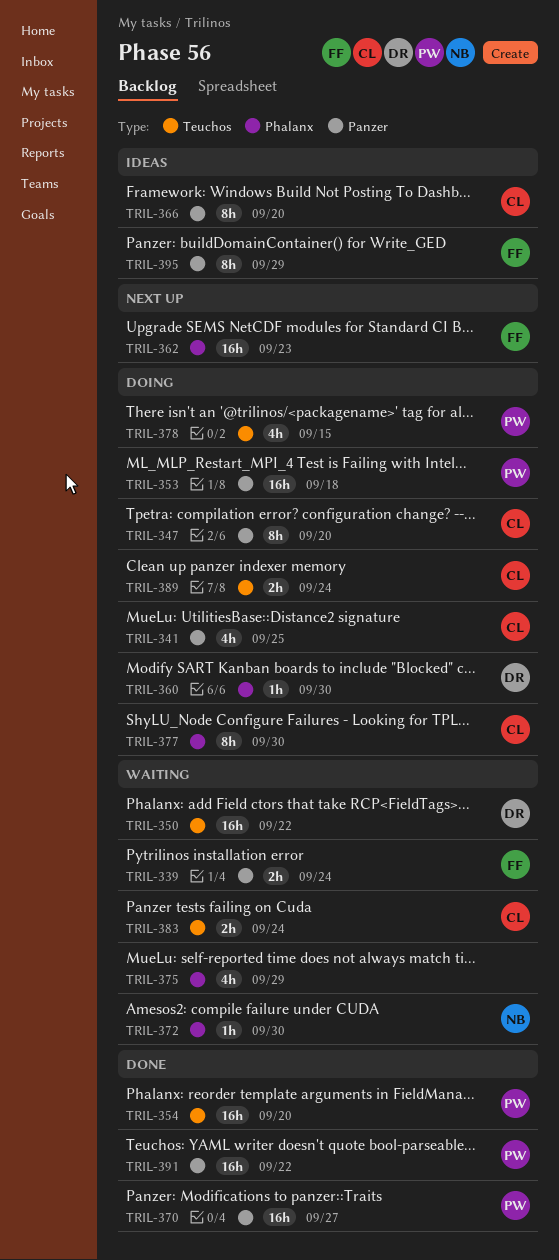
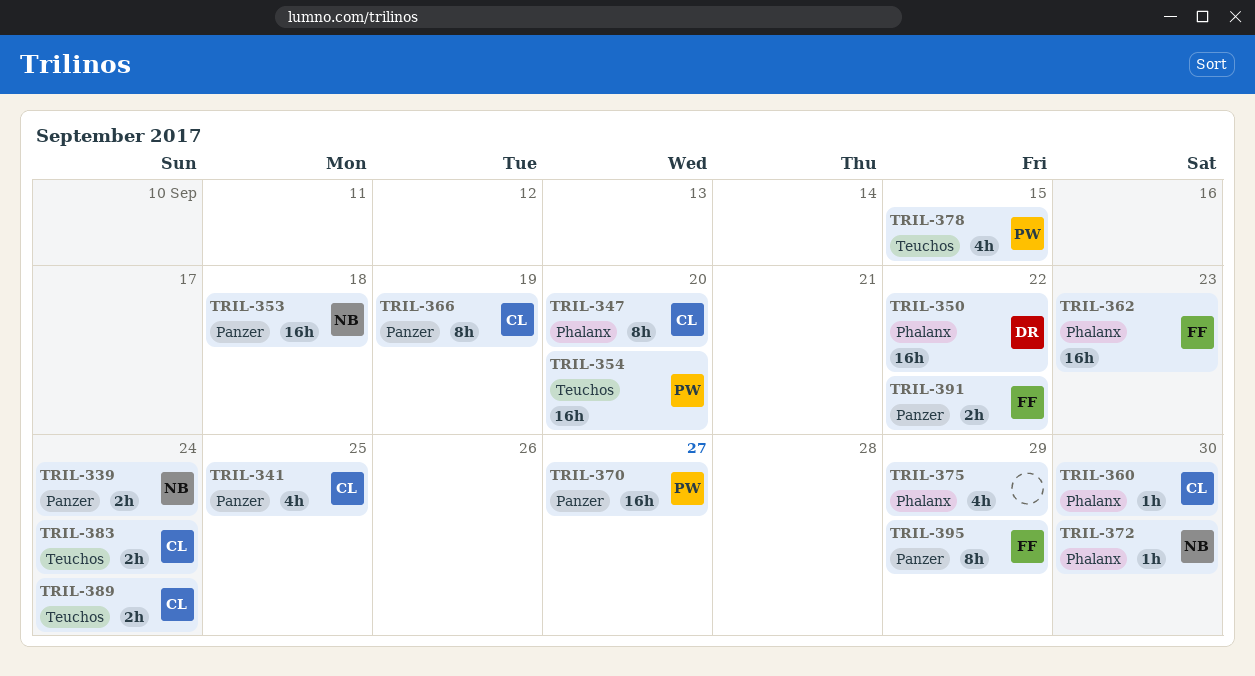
TRIL-339, owner: FF -> NB
TRIL-347, label: Panzer -> Phalanx
TRIL-350, label: Teuchos -> Phalanx
TRIL-353, owner: PW -> NB
TRIL-360, owner: DR -> CL
TRIL-366, due: Sep 20 -> Sep 19
TRIL-377: present -> none
TRIL-391, owner: PW -> FF
TRIL-391, estimate: 16h -> 2h

